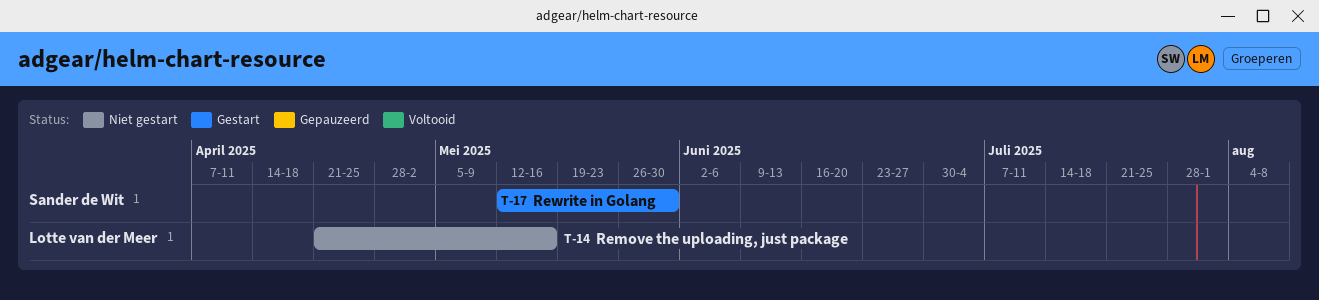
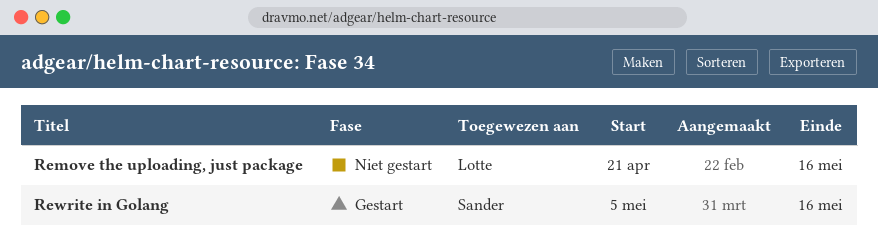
Rewrite in Golang, start: May 12 -> May 5
Rewrite in Golang, due: May 30 -> May 16

